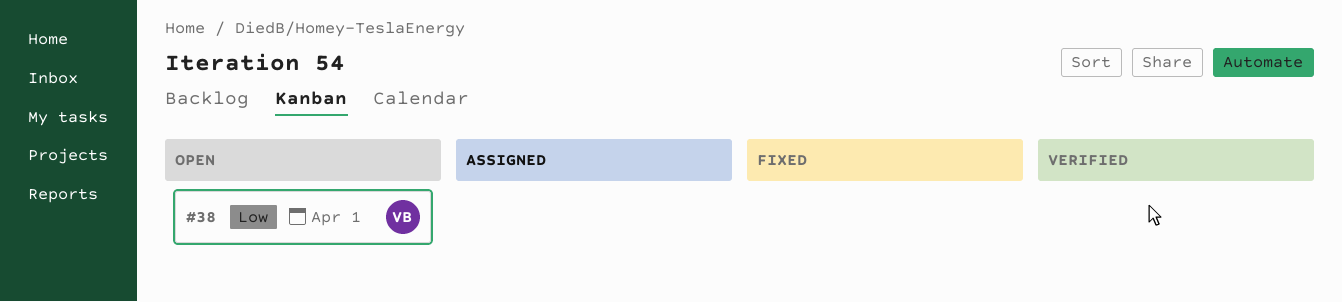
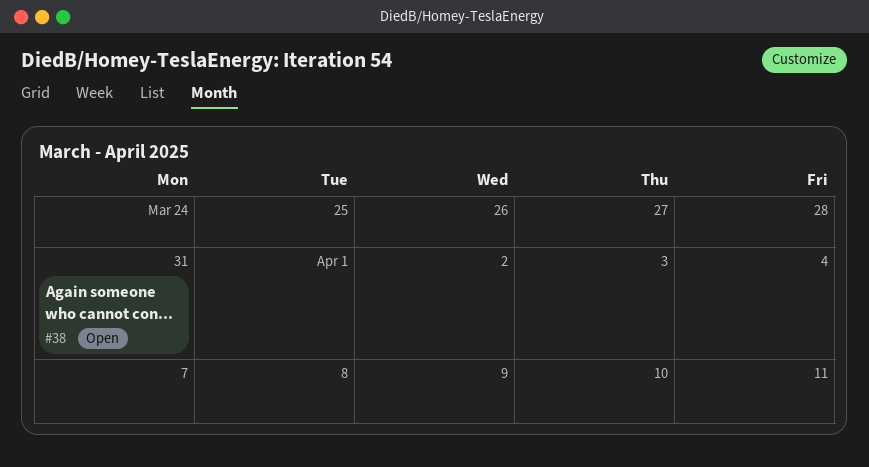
#38, due: Apr 1 -> Mar 31

